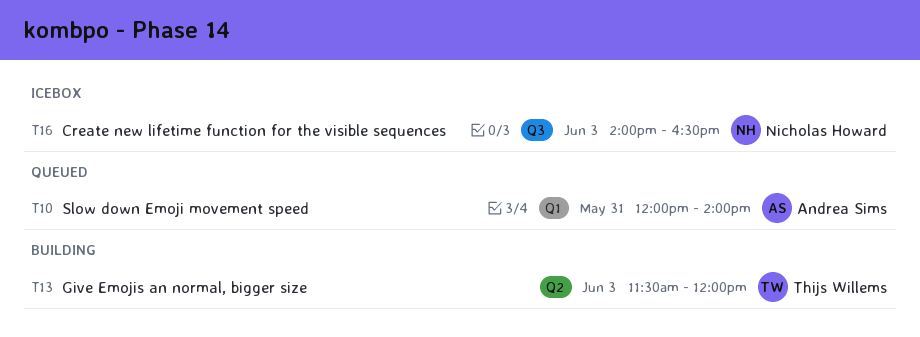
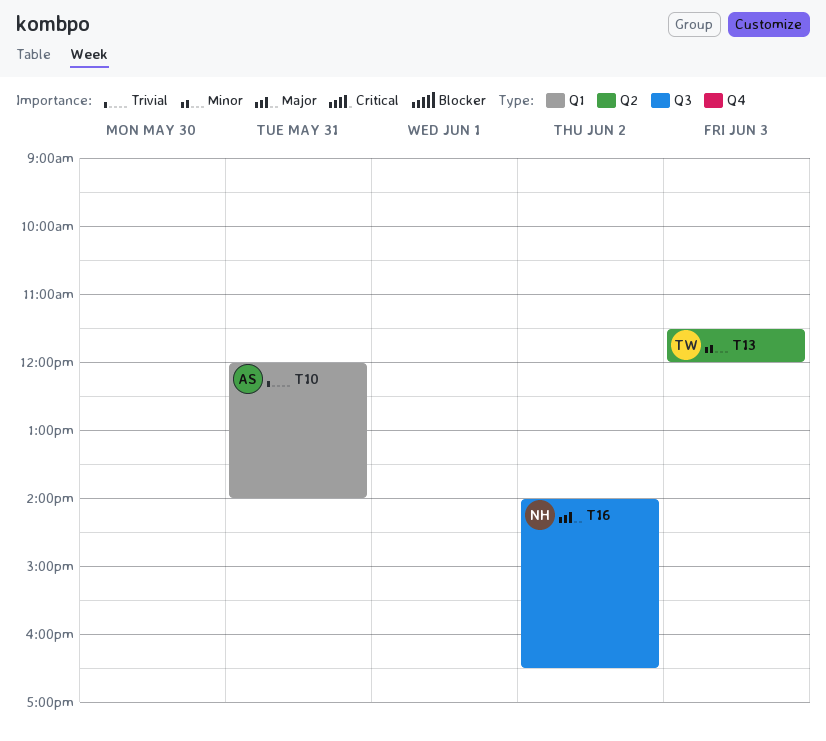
T16, day: Jun 3 -> Jun 2

